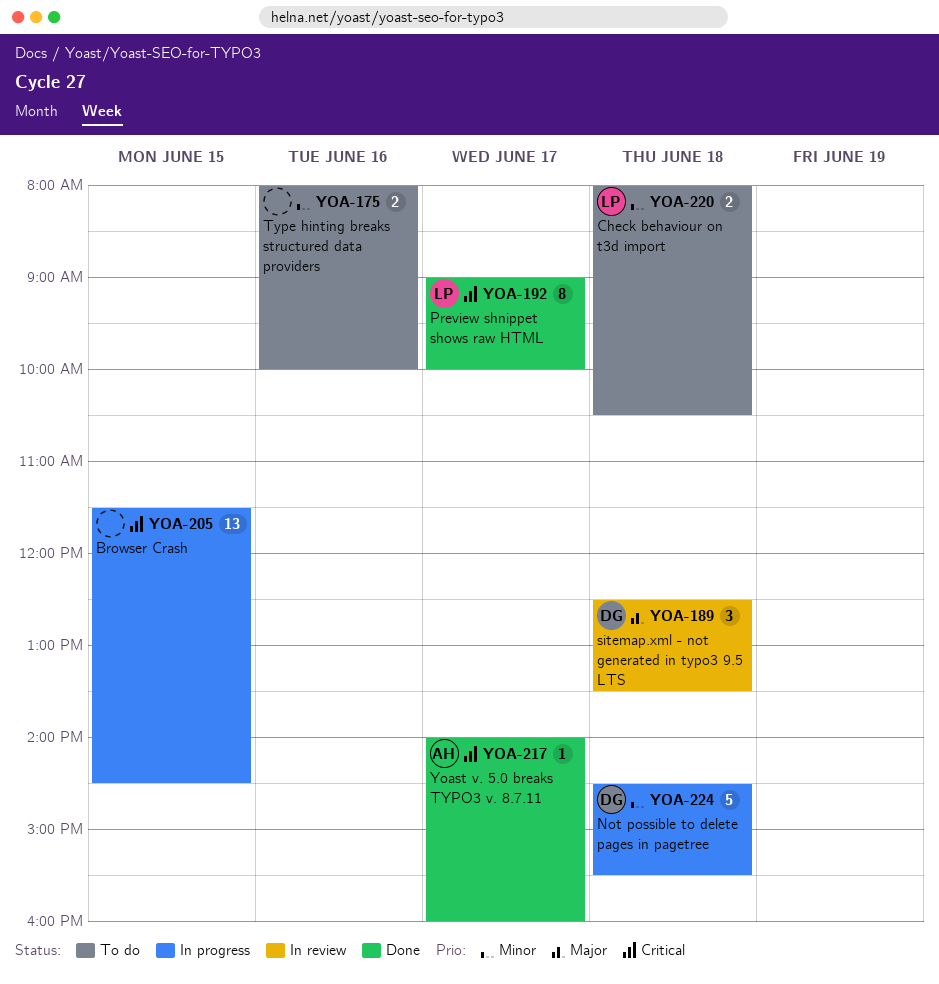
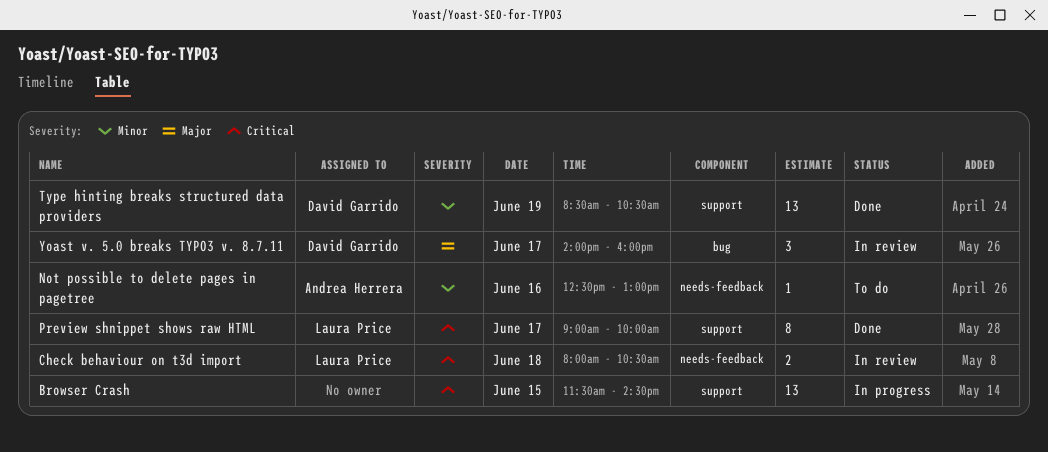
Check behaviour on t3d import, status: To do -> In review
Check behaviour on t3d import, priority: Minor -> Critical
Not possible to delete pages in pagetree, status: In progress -> To do
Not possible to delete pages in pagetree, owner: David Garrido -> Andrea Herrera
Not possible to delete pages in pagetree, estimate: 5 -> 1
Not possible to delete pages in pagetree, day: Jun 18 -> Jun 16
Not possible to delete pages in pagetree, begins: 14:30 -> 12:30
Not possible to delete pages in pagetree, ends: 15:30 -> 13:00
sitemap.xml - not generated in typo3 9.5 LTS: present -> none
Type hinting breaks structured data providers, status: To do -> Done
Type hinting breaks structured data providers, owner: none -> David Garrido
Type hinting breaks structured data providers, estimate: 2 -> 13
Type hinting breaks structured data providers, day: Jun 16 -> Jun 19
Type hinting breaks structured data providers, begins: 08:00 -> 08:30
Type hinting breaks structured data providers, ends: 10:00 -> 10:30
Yoast v. 5.0 breaks TYPO3 v. 8.7.11, status: Done -> In review
Yoast v. 5.0 breaks TYPO3 v. 8.7.11, owner: Andrea Herrera -> David Garrido
Yoast v. 5.0 breaks TYPO3 v. 8.7.11, priority: Critical -> Major
Yoast v. 5.0 breaks TYPO3 v. 8.7.11, estimate: 1 -> 3

